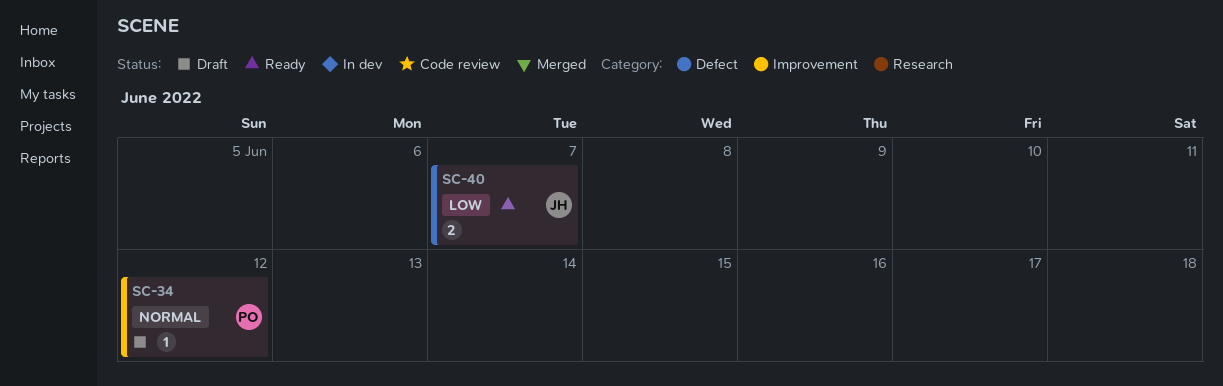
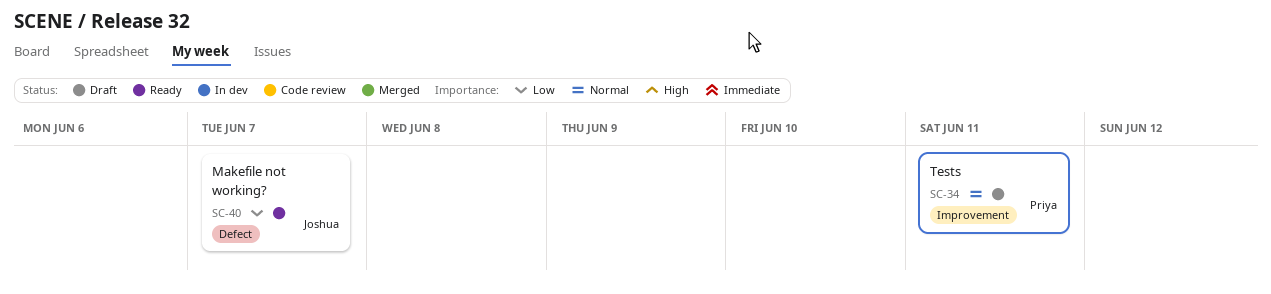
SC-34, due: Jun 12 -> Jun 11

